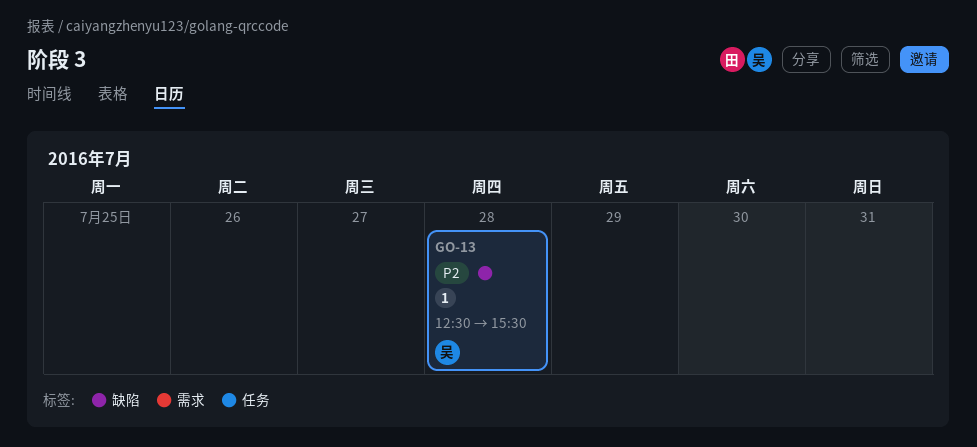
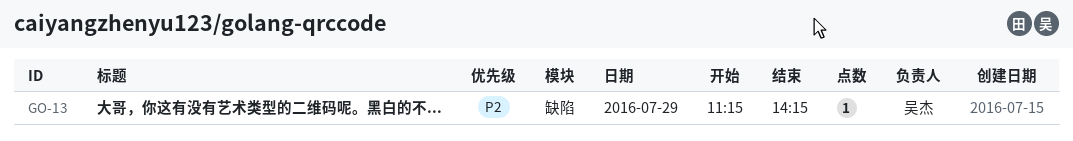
GO-13, day: Jul 28 -> Jul 29
GO-13, begins: 12:30 -> 11:15
GO-13, ends: 15:30 -> 14:15

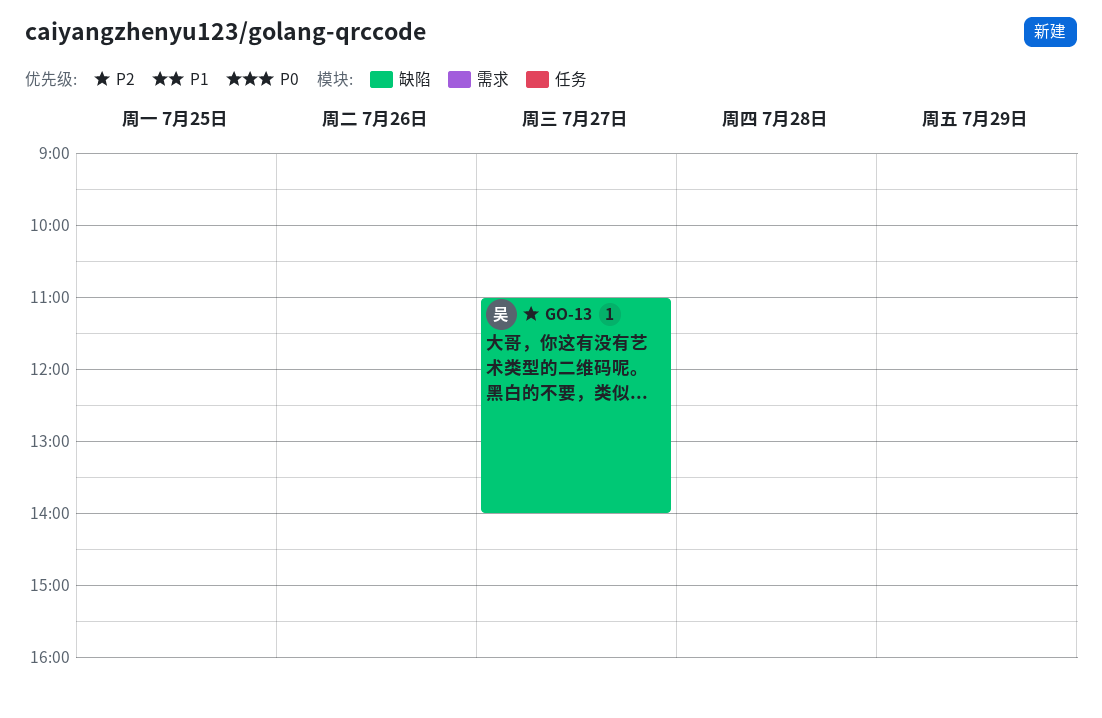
GO-13, day: Jul 29 -> Jul 27
GO-13, begins: 11:15 -> 11:00
GO-13, ends: 14:15 -> 14:00

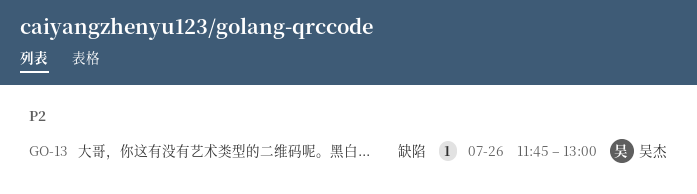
GO-13, day: Jul 27 -> Jul 26
GO-13, begins: 11:00 -> 11:45
GO-13, ends: 14:00 -> 13:00

